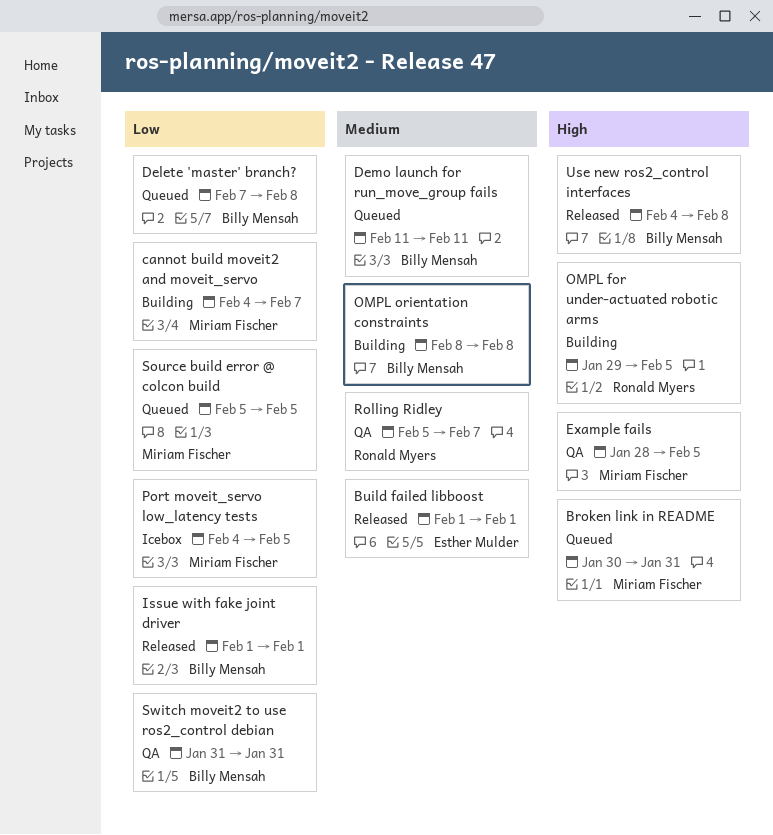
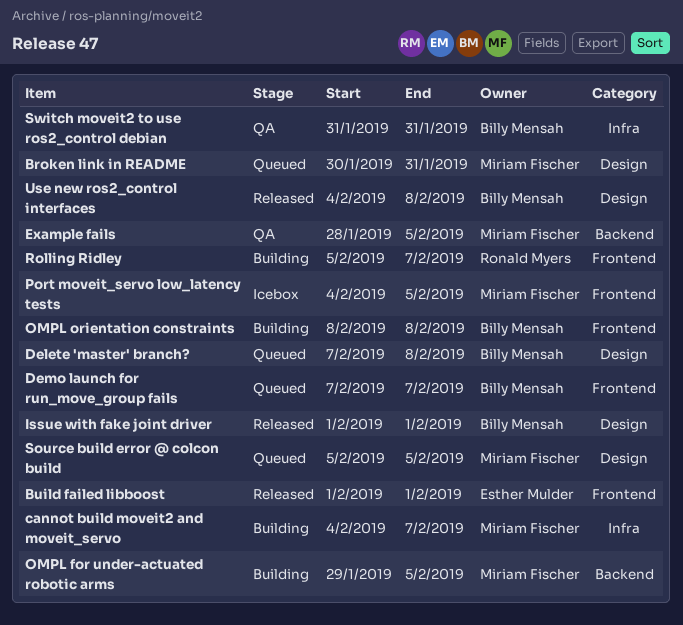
Demo launch for run_move_group fails, start: Feb 11 -> Feb 7
Demo launch for run_move_group fails, due: Feb 11 -> Feb 7
OMPL for under-actuated robotic arms, owner: Ronald Myers -> Miriam Fischer
Rolling Ridley, status: QA -> Building

